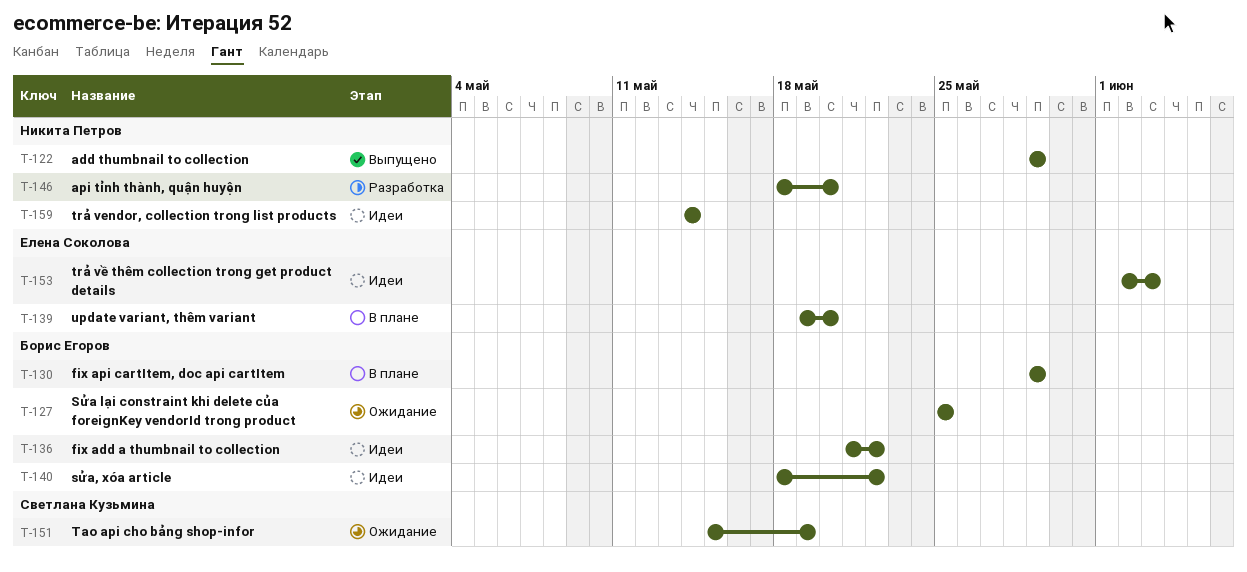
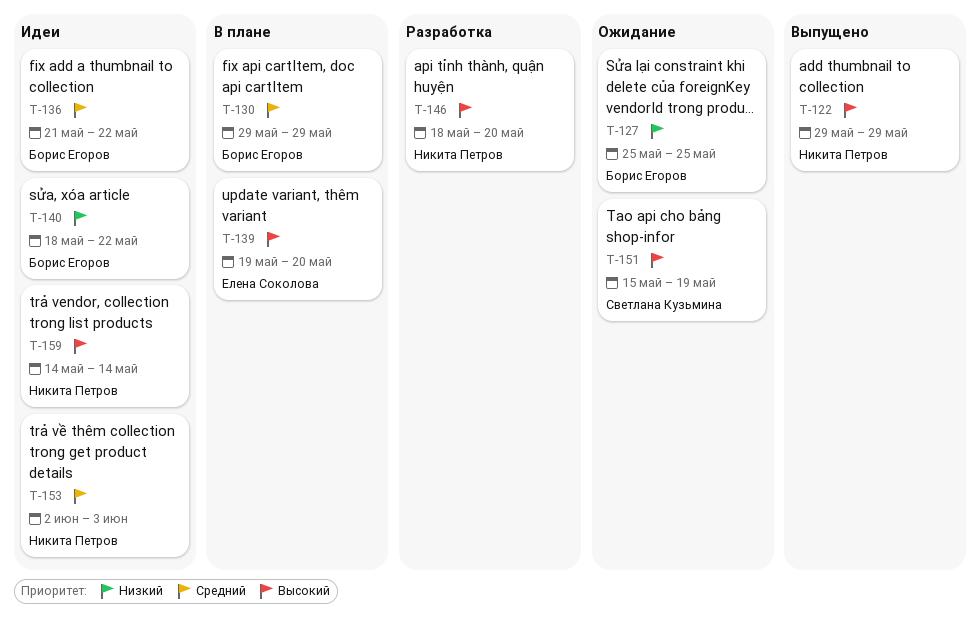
T-153, owner: Елена Соколова -> Никита Петров

